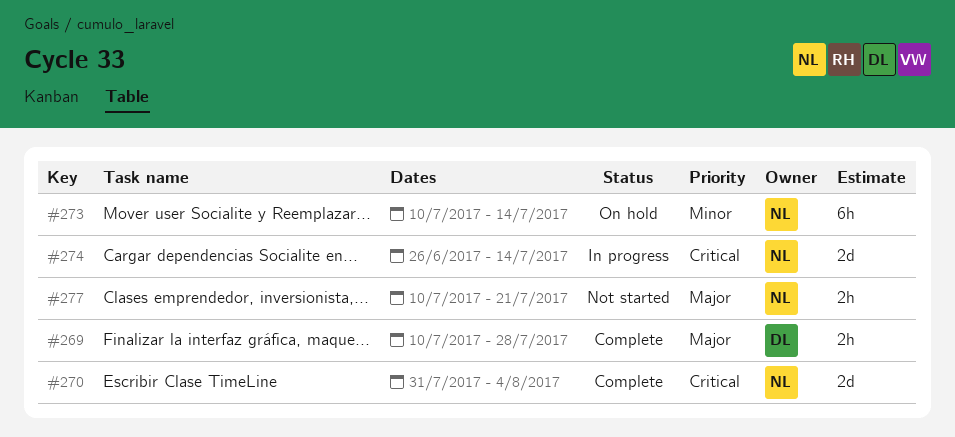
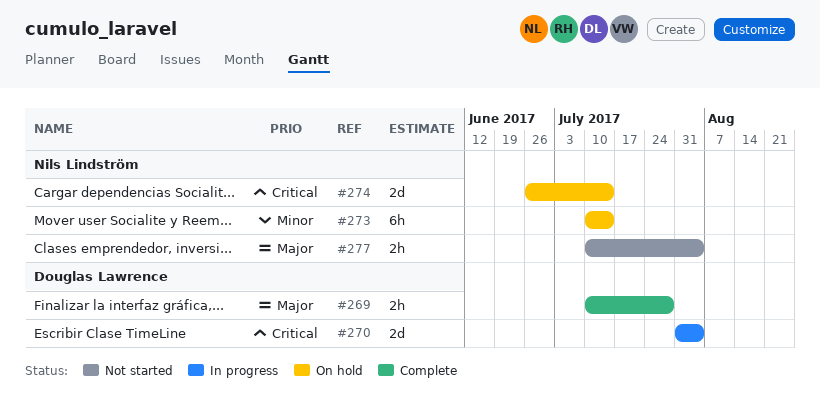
#270, status: Complete -> In progress
#270, owner: Nils Lindström -> Douglas Lawrence
#274, status: In progress -> On hold
#277, due: Jul 21 -> Aug 4

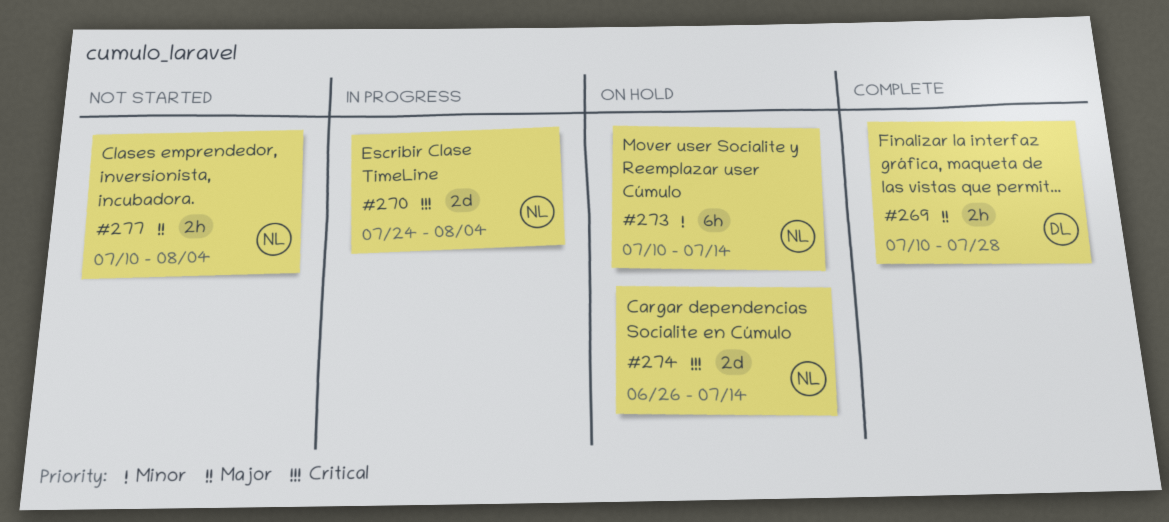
#270, owner: Douglas Lawrence -> Nils Lindström
#270, start: Jul 31 -> Jul 24

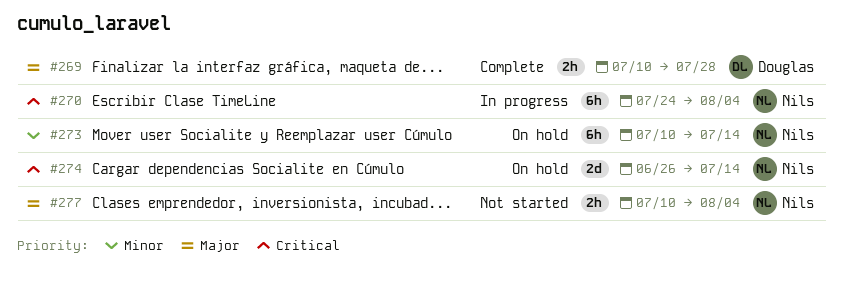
#270, estimate: 2d -> 6h

